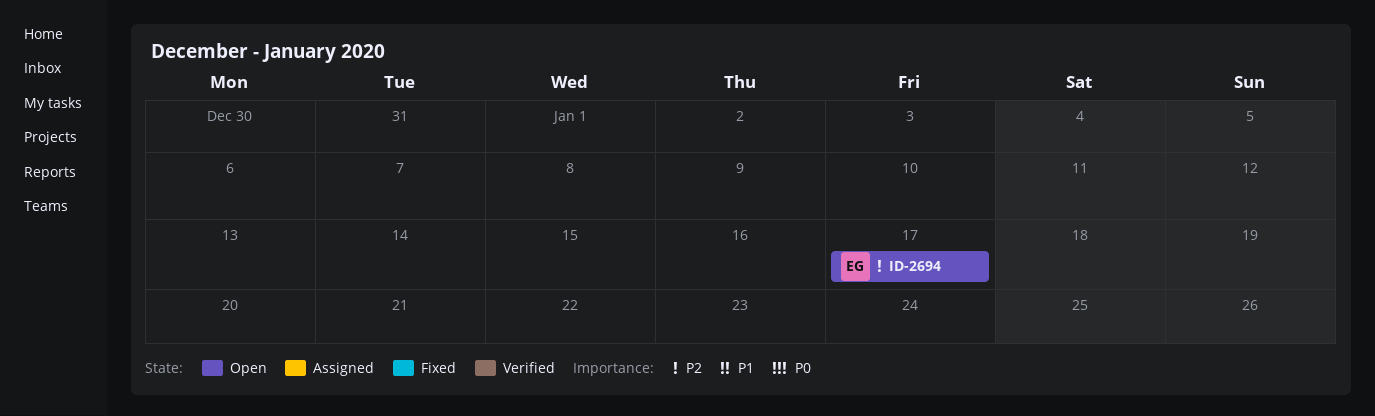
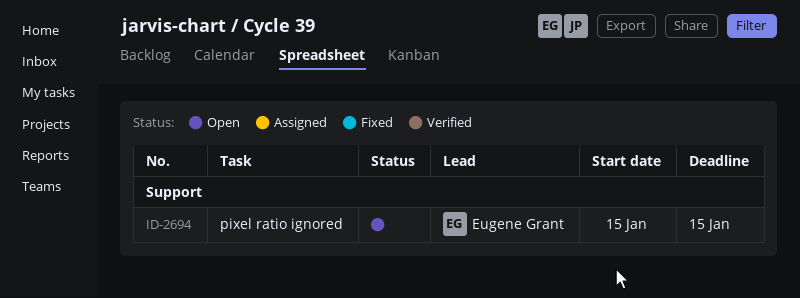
ID-2694, start: Jan 17 -> Jan 15
ID-2694, due: Jan 17 -> Jan 15

